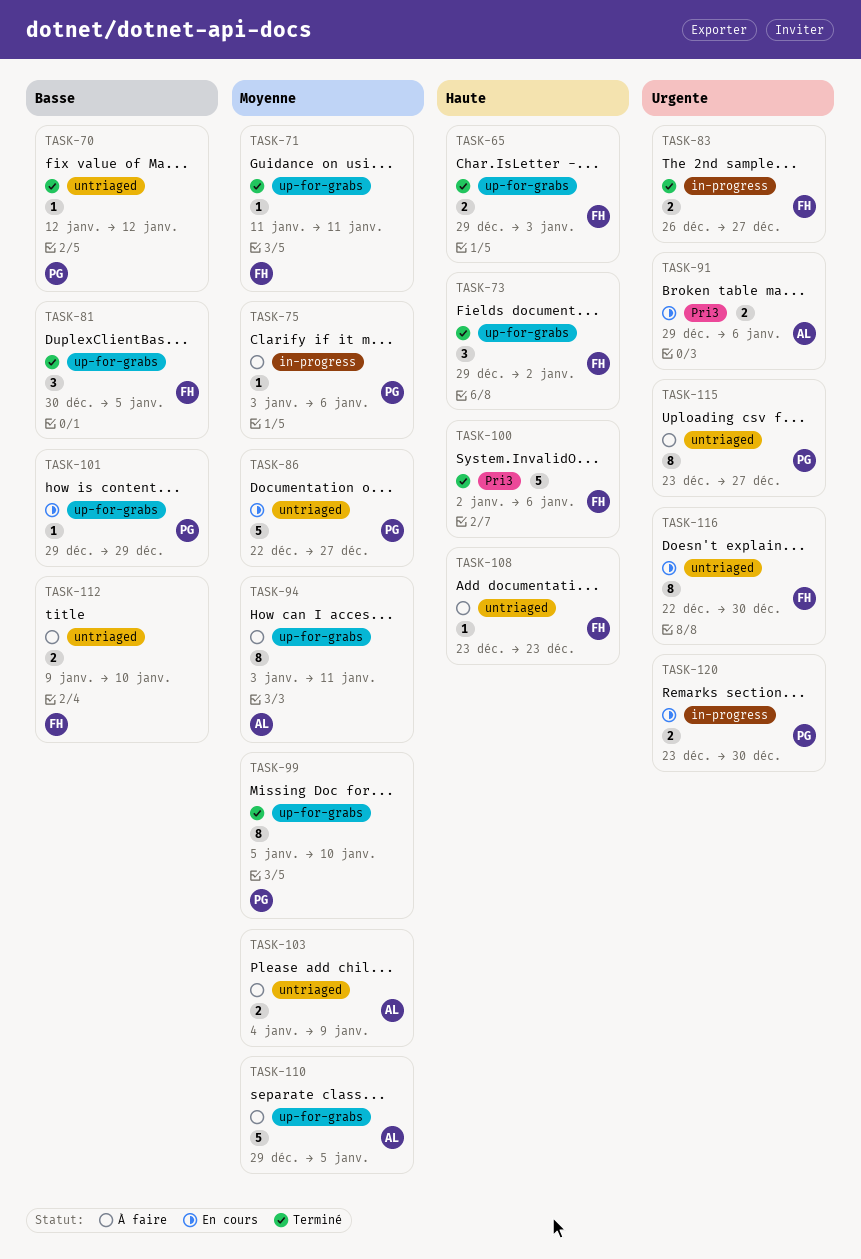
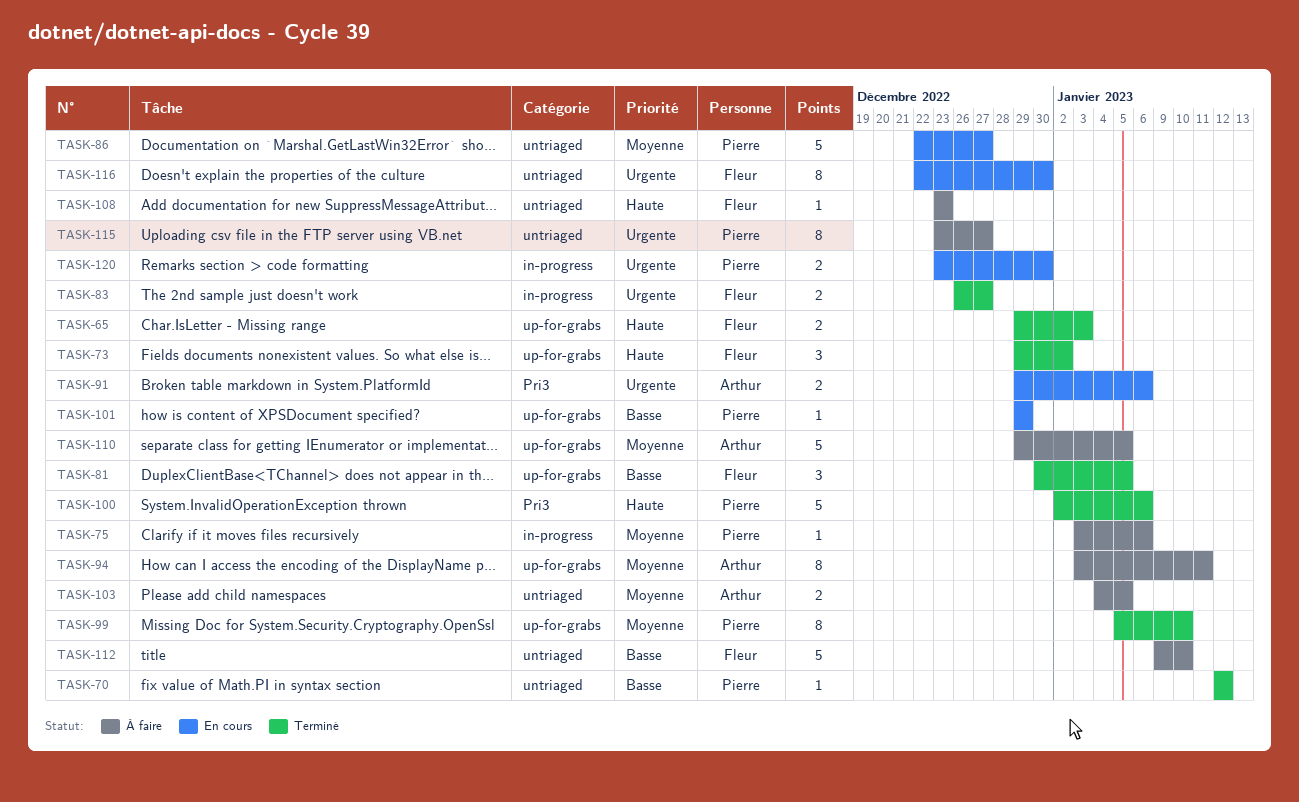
TASK-71: present -> none
TASK-100, owner: Fleur -> Pierre
TASK-103, due: Jan 9 -> Jan 5
TASK-112, estimate: 2 -> 5

